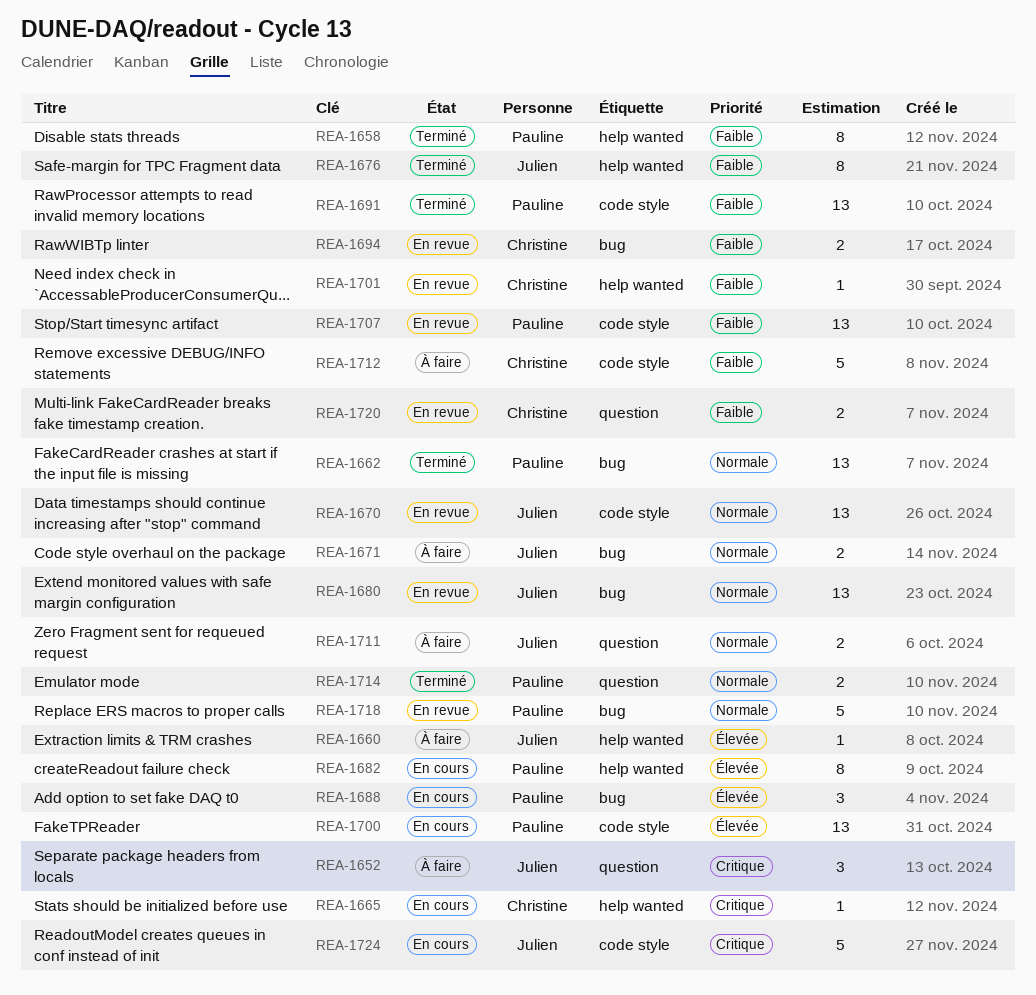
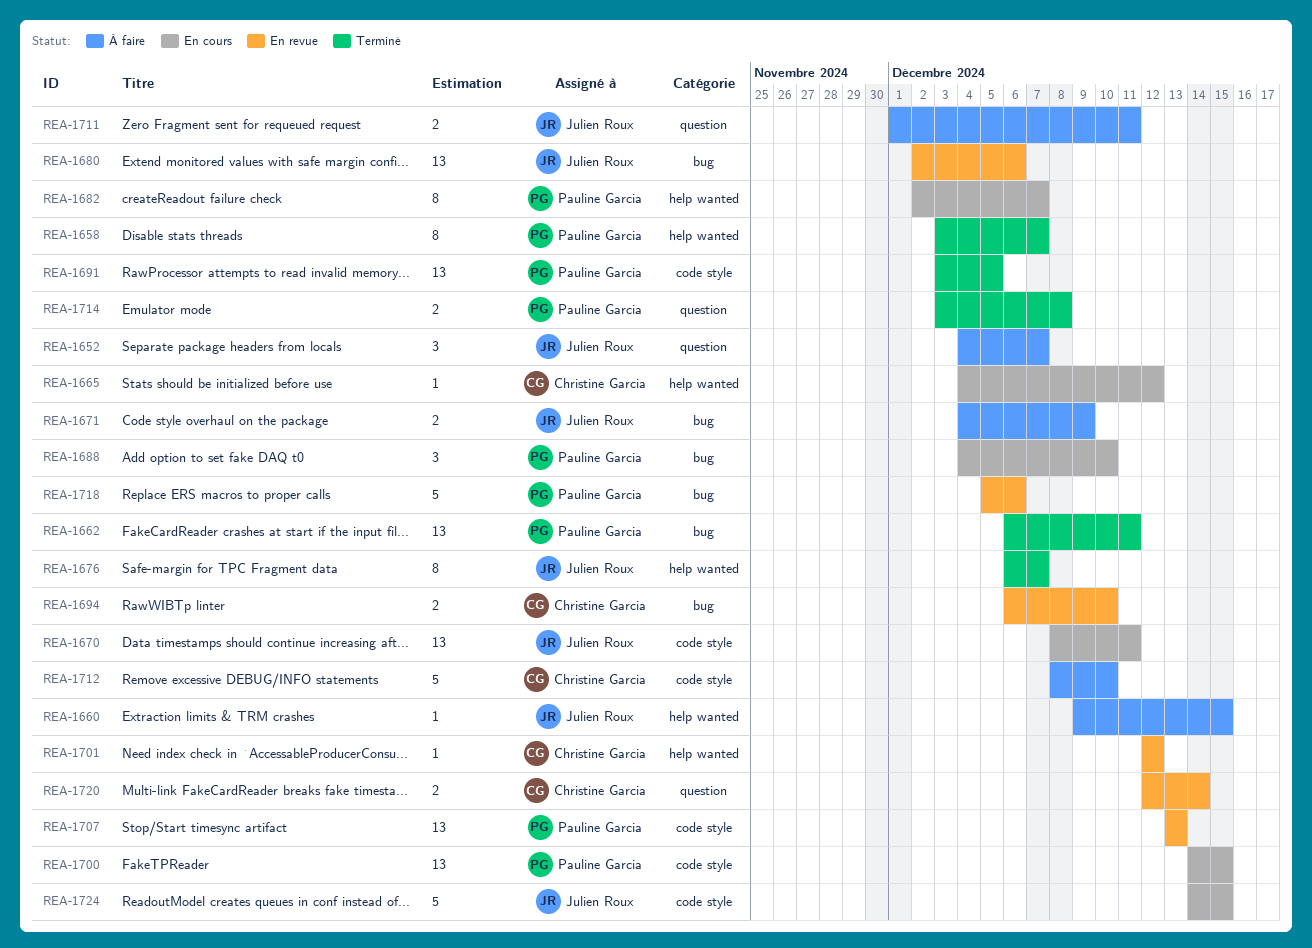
REA-1670, status: En revue -> En cours

